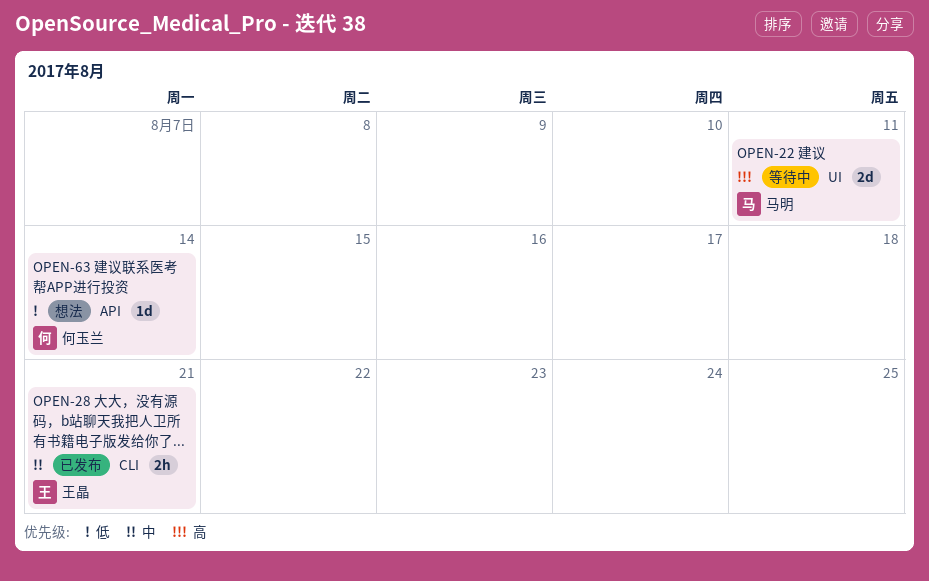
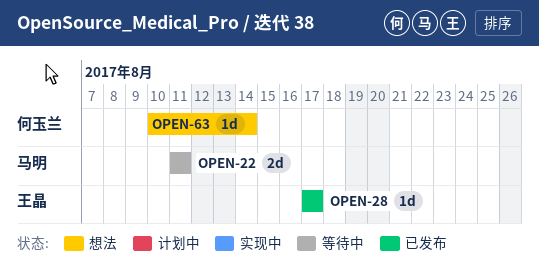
OPEN-28, estimate: 2h -> 1d
OPEN-28, due: Aug 21 -> Aug 17

